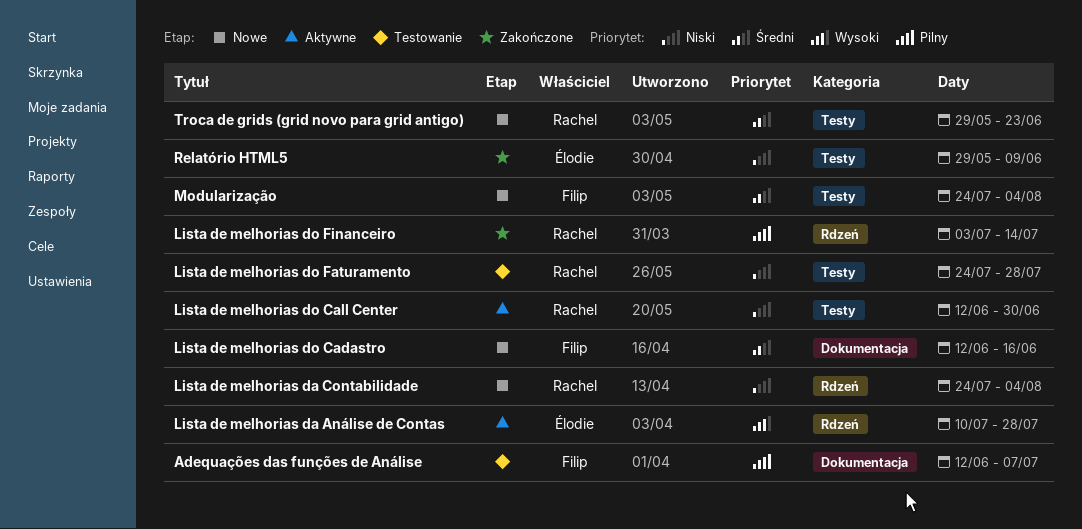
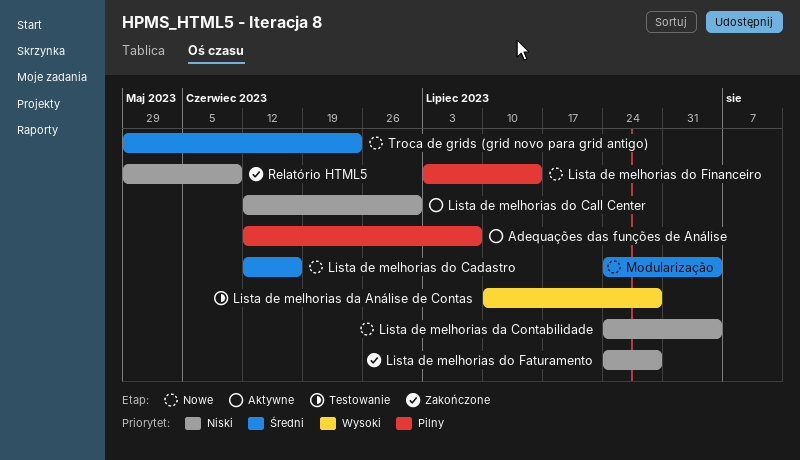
Adequações das funções de Análise, status: Testowanie -> Aktywne
Lista de melhorias da Análise de Contas, status: Aktywne -> Testowanie
Lista de melhorias do Faturamento, status: Testowanie -> Zakończone
Lista de melhorias do Financeiro, status: Zakończone -> Nowe

